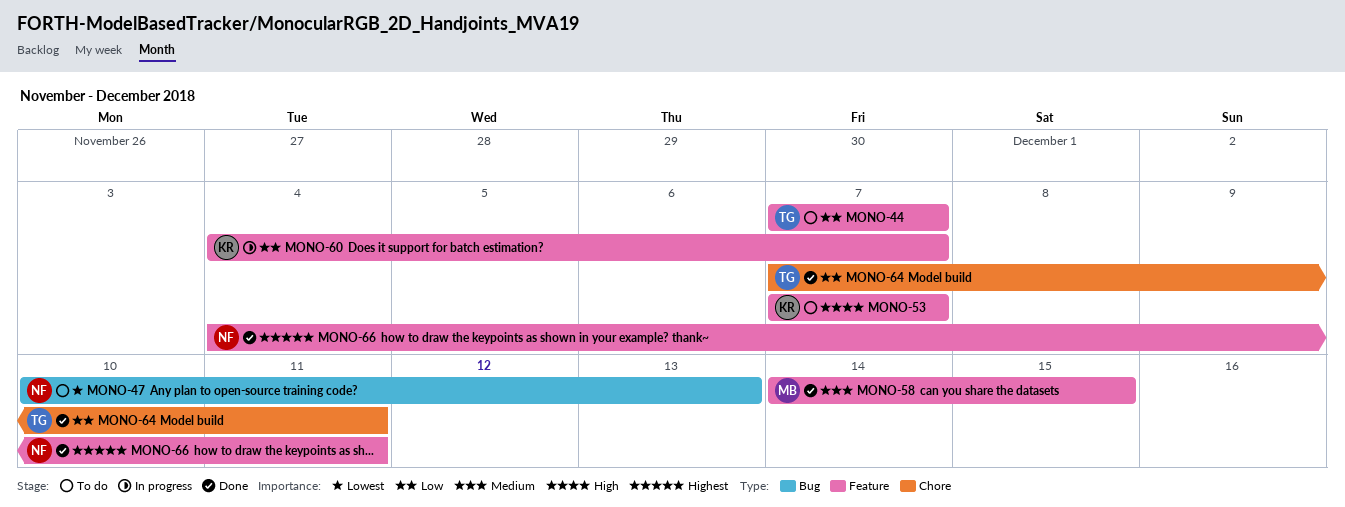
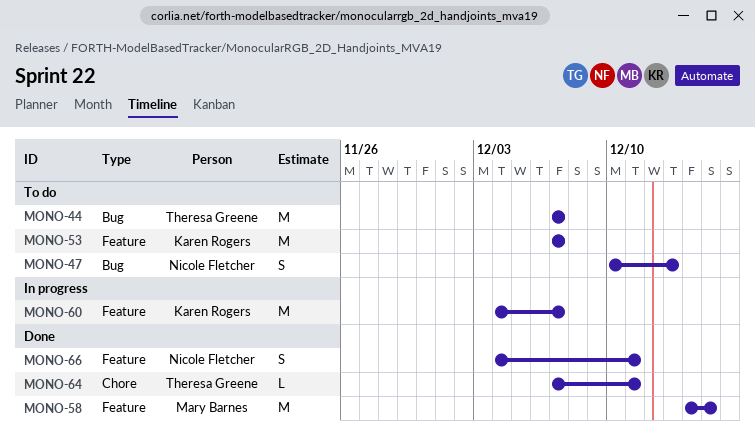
MONO-44, label: Feature -> Bug

